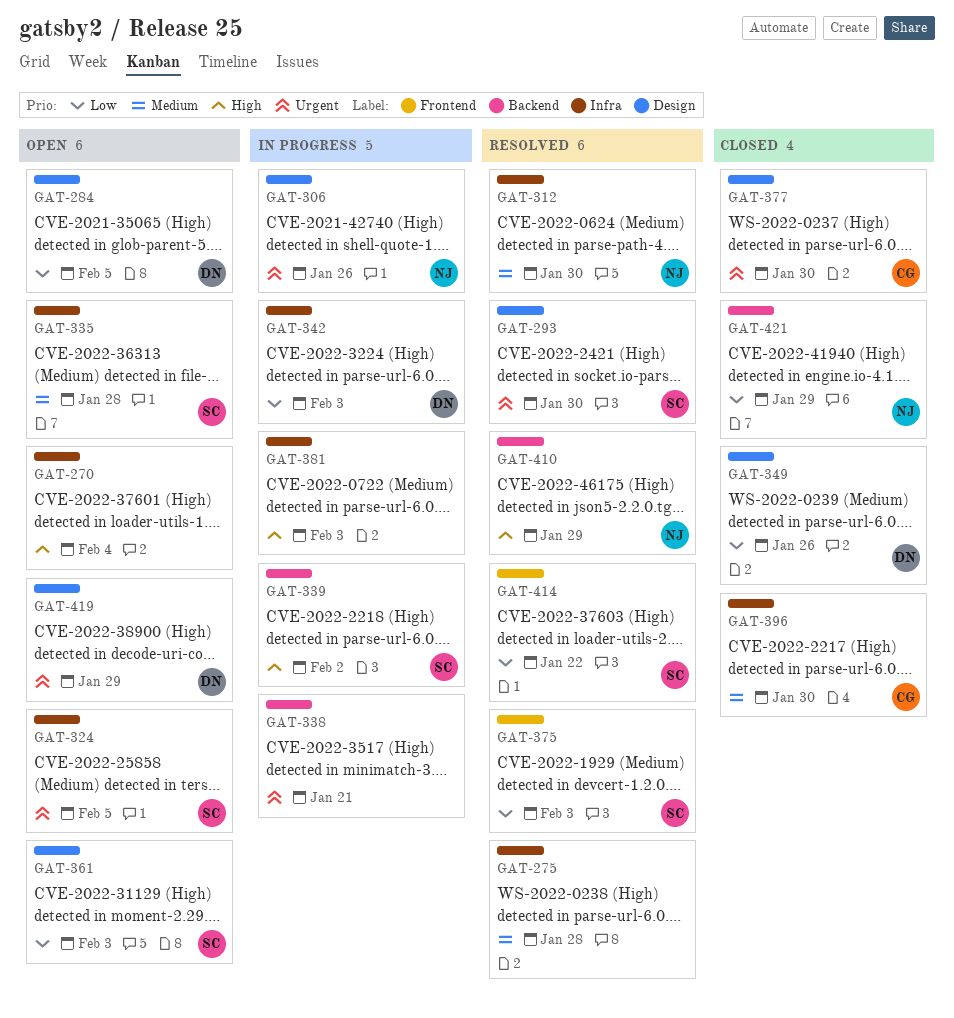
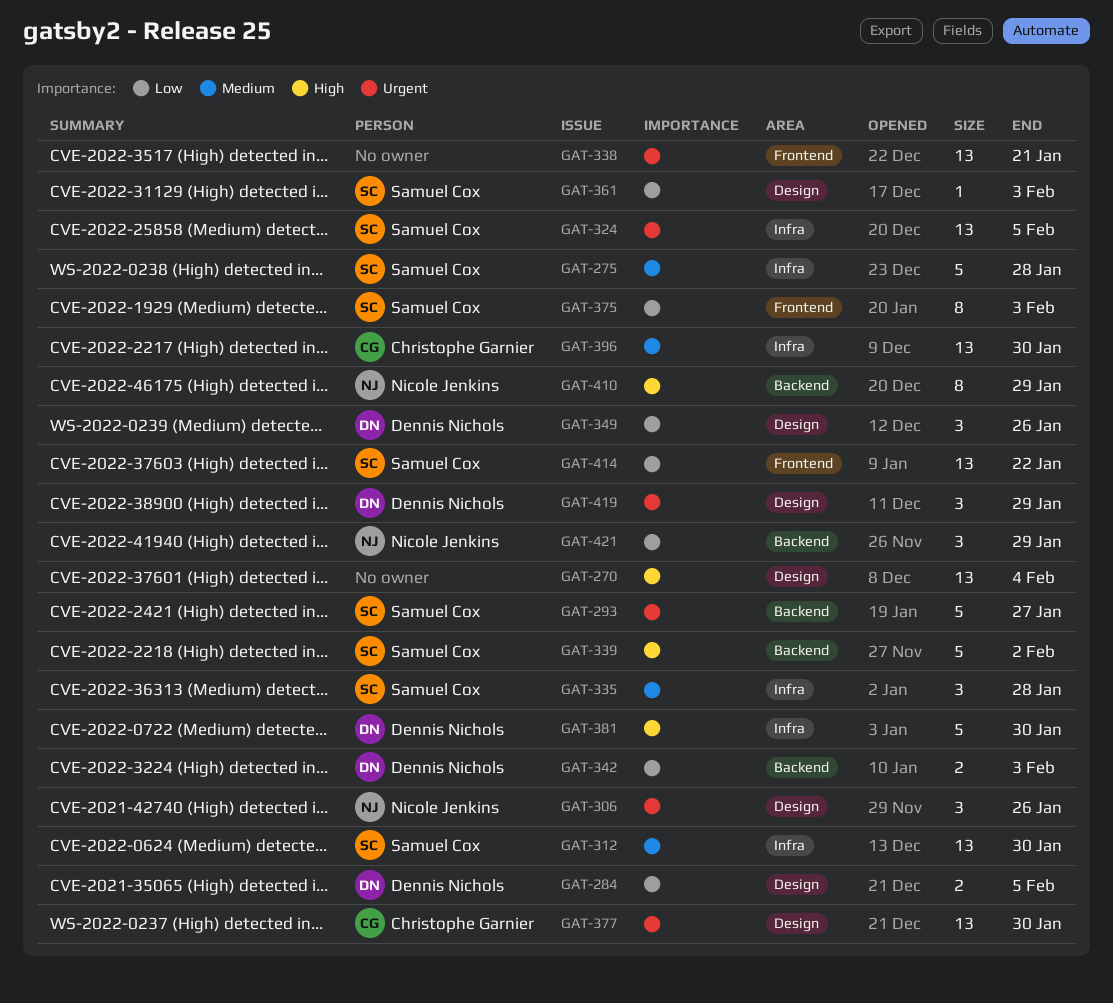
GAT-270, label: Infra -> Design
GAT-275, owner: none -> Samuel Cox
GAT-293, label: Design -> Backend
GAT-293, due: Jan 30 -> Jan 27
GAT-312, owner: Nicole Jenkins -> Samuel Cox
GAT-338, label: Backend -> Frontend
GAT-342, label: Infra -> Backend
GAT-381, owner: none -> Dennis Nichols
GAT-381, due: Feb 3 -> Jan 30

